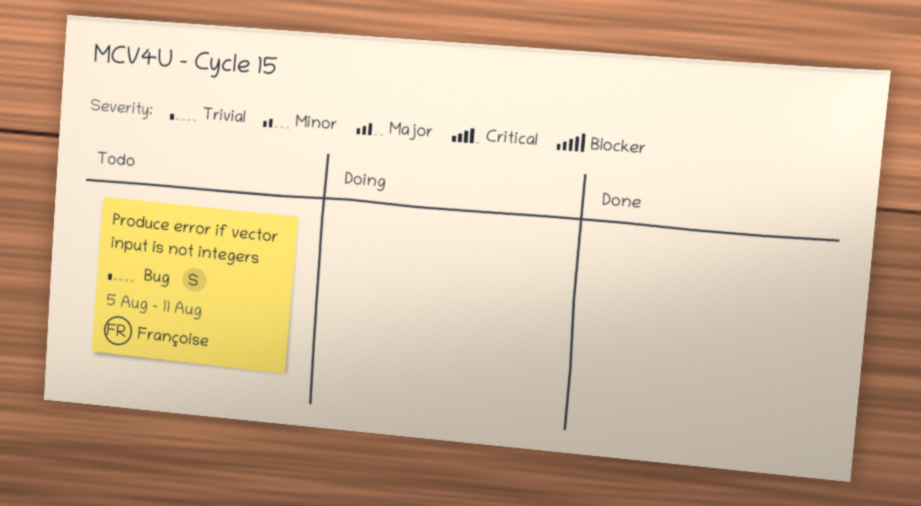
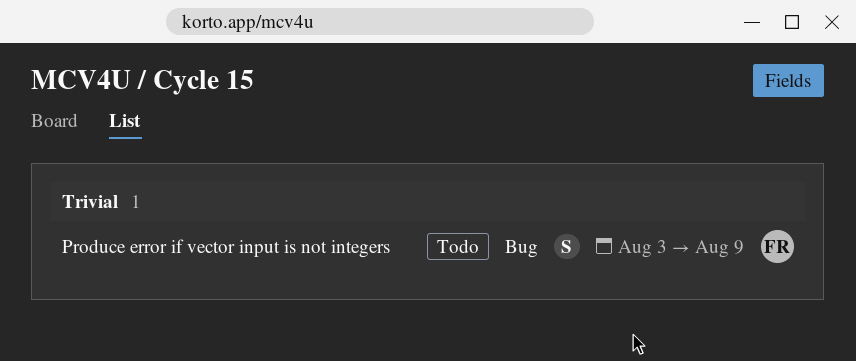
Produce error if vector input is not integers, start: Aug 5 -> Aug 3
Produce error if vector input is not integers, due: Aug 11 -> Aug 9

